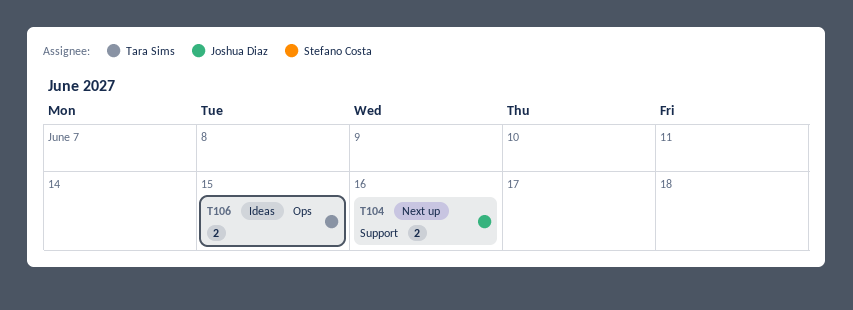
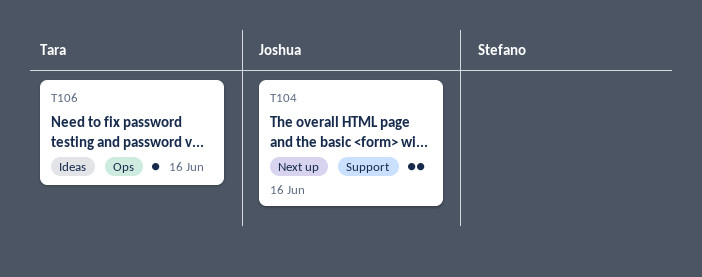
T106, estimate: 2 -> 1
T106, due: Jun 15 -> Jun 16

